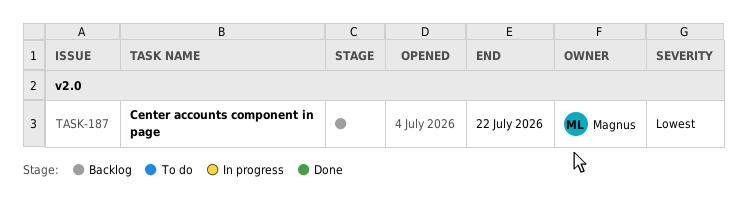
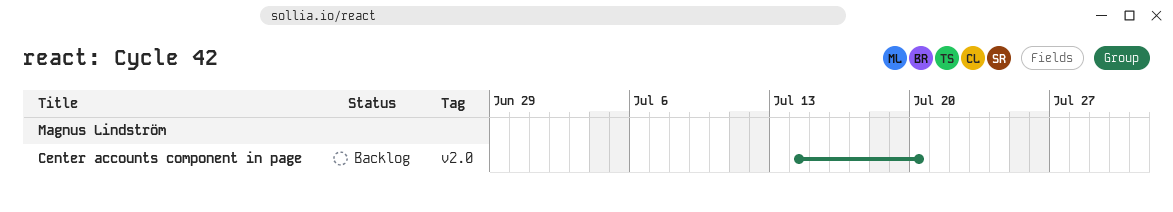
Center accounts component in page, due: Jul 22 -> Jul 20

